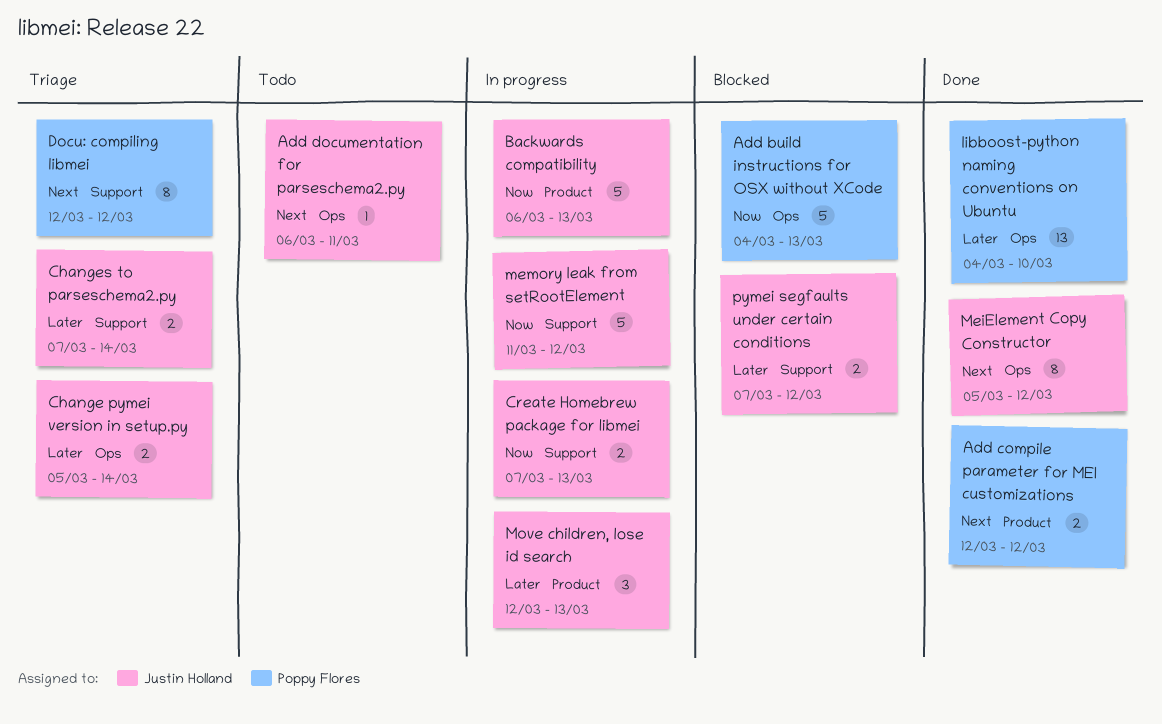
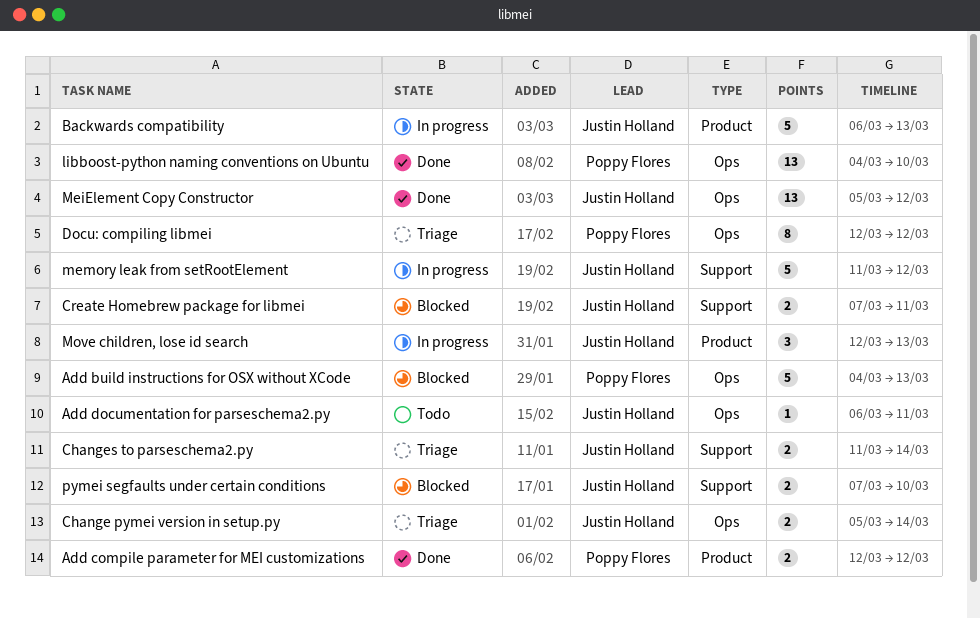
Changes to parseschema2.py, start: Mar 7 -> Mar 11
Create Homebrew package for libmei, status: In progress -> Blocked
Create Homebrew package for libmei, due: Mar 13 -> Mar 11
Docu: compiling libmei, label: Support -> Ops
MeiElement Copy Constructor, estimate: 8 -> 13
pymei segfaults under certain conditions, due: Mar 12 -> Mar 10

